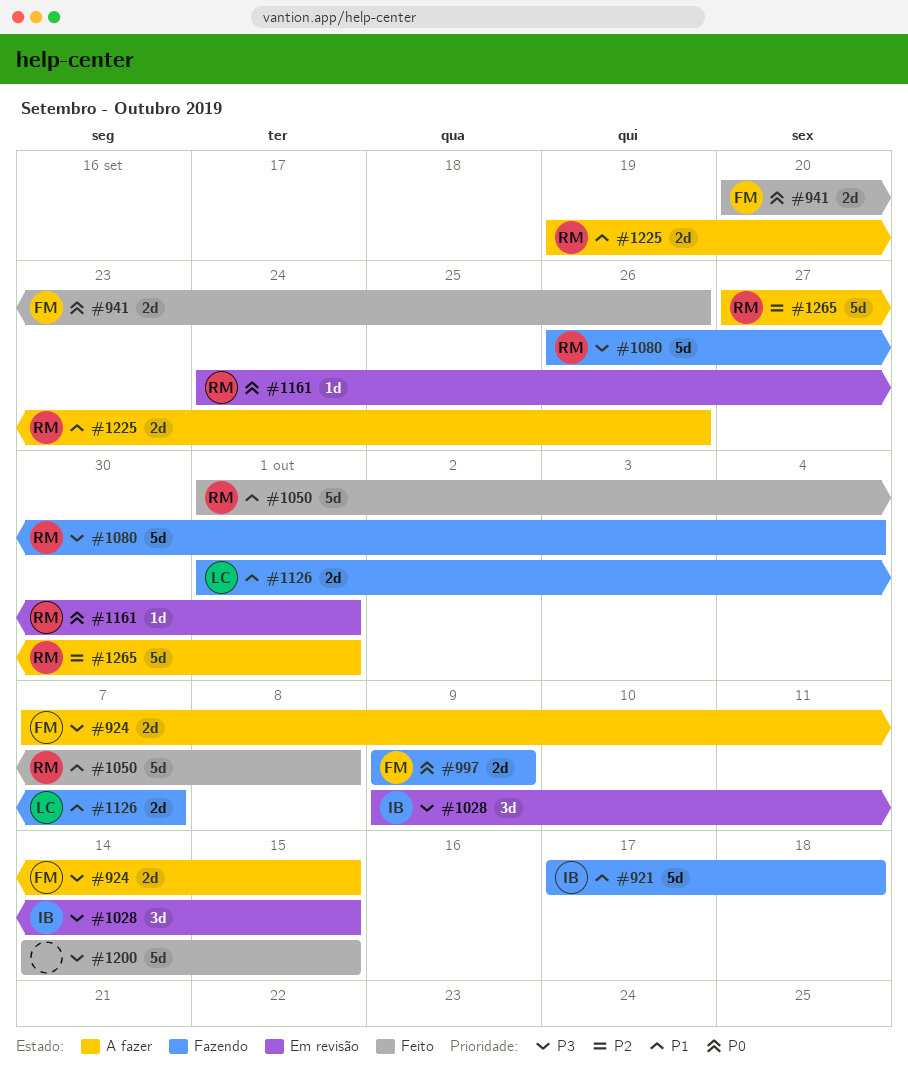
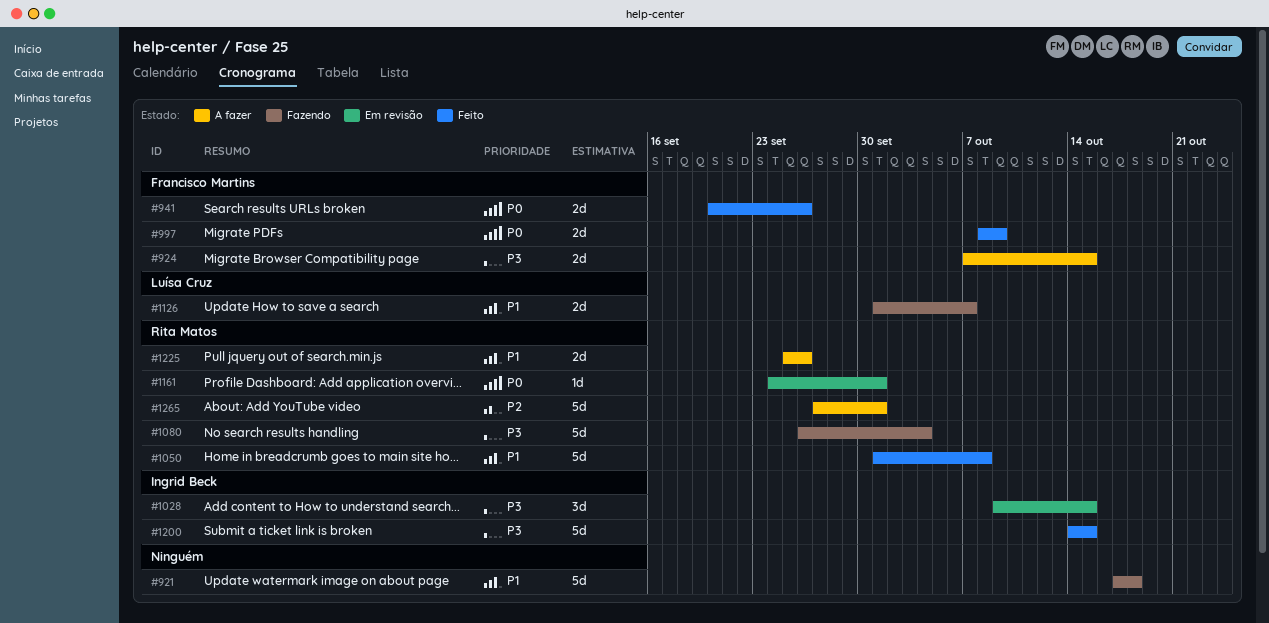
#921, owner: Ingrid Beck -> none
#997, status: Fazendo -> Feito
#997, start: Oct 9 -> Oct 8
#1200, owner: none -> Ingrid Beck
#1225, start: Sep 19 -> Sep 25

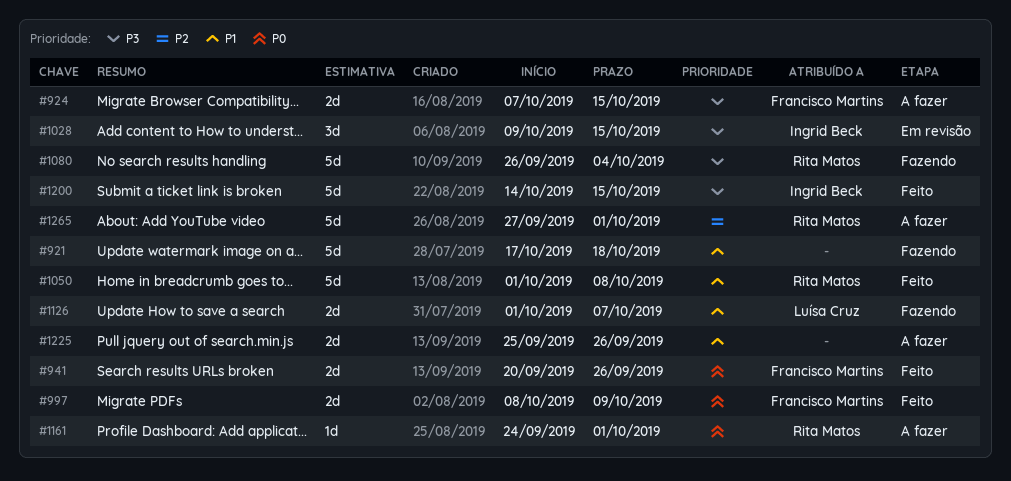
#1161, status: Em revisão -> A fazer
#1225, owner: Rita Matos -> none

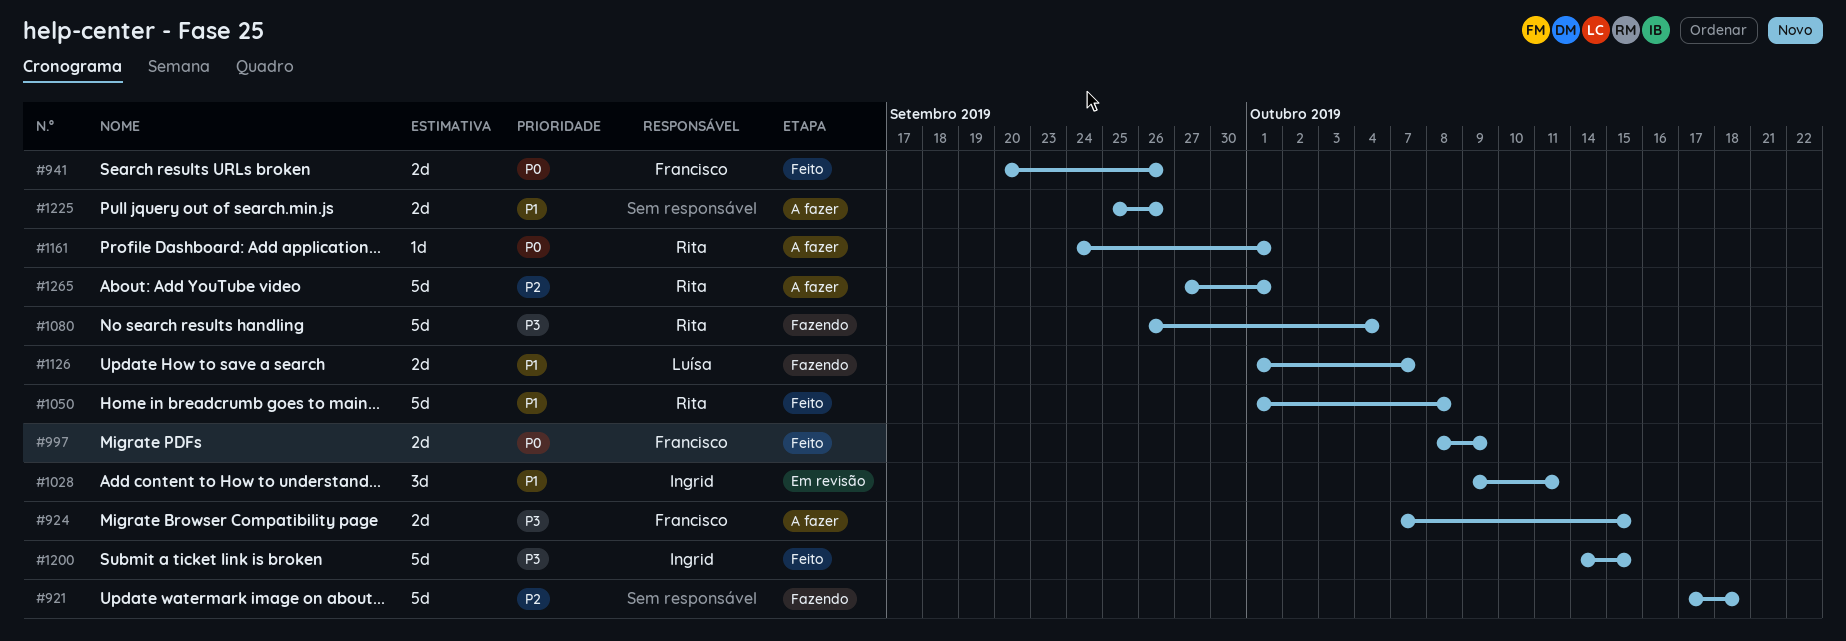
#921, priority: P1 -> P2
#1028, priority: P3 -> P1
#1028, due: Oct 15 -> Oct 11

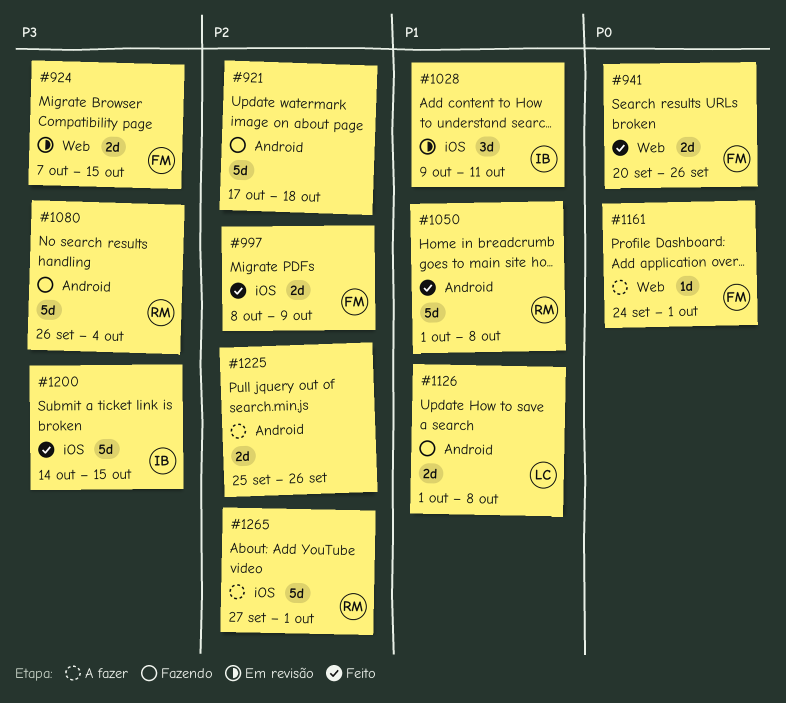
#924, status: A fazer -> Em revisão
#997, priority: P0 -> P2
#1126, due: Oct 7 -> Oct 8
#1161, owner: Rita -> Francisco
#1225, priority: P1 -> P2

